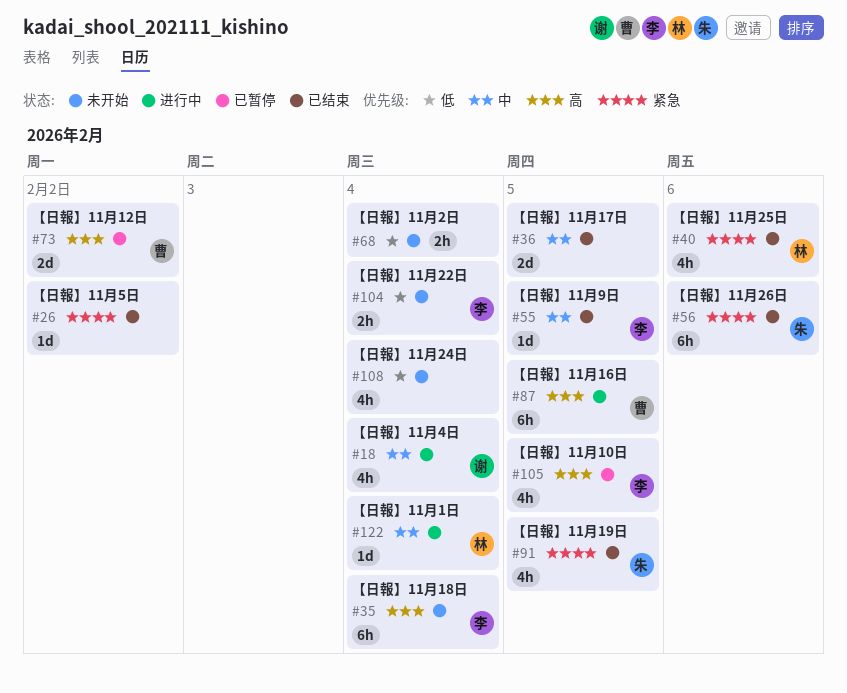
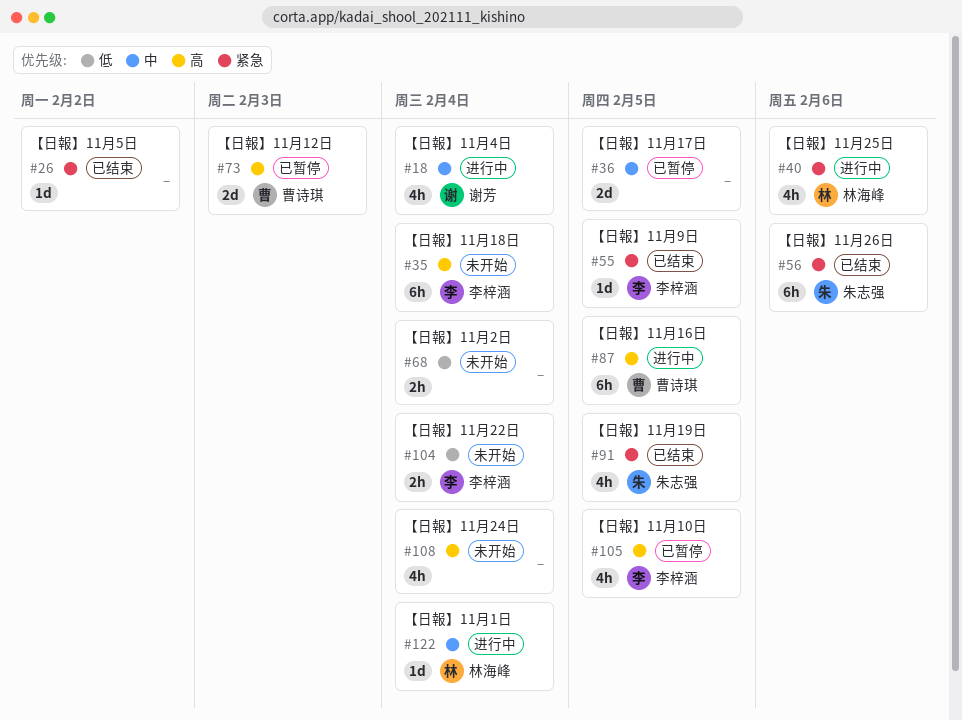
#36, status: 已结束 -> 已暂停
#40, status: 已结束 -> 进行中
#55, priority: 中 -> 紧急
#73, due: Feb 2 -> Feb 3
#108, priority: 低 -> 高

